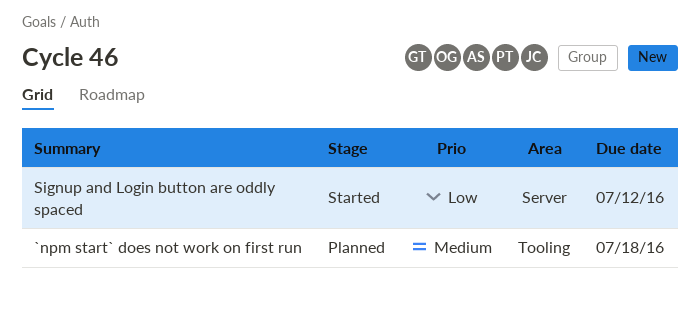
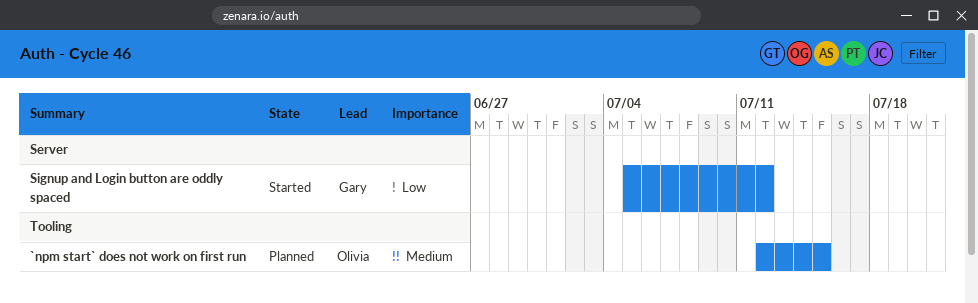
`npm start` does not work on first run, due: Jul 18 -> Jul 15

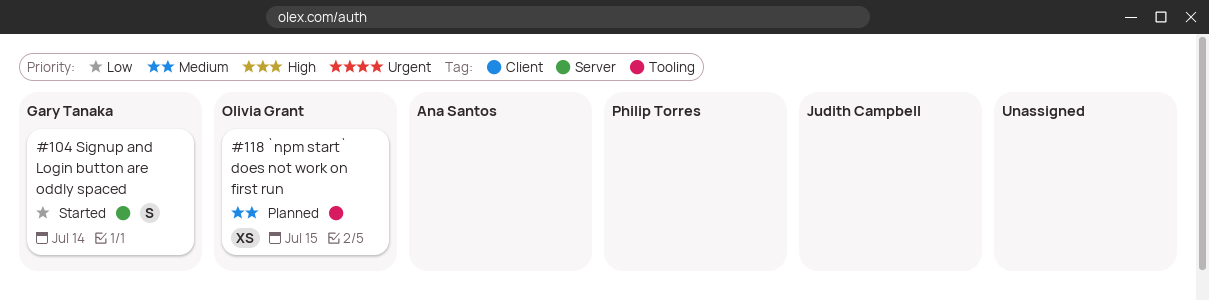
Signup and Login button are oddly spaced, due: Jul 12 -> Jul 14

